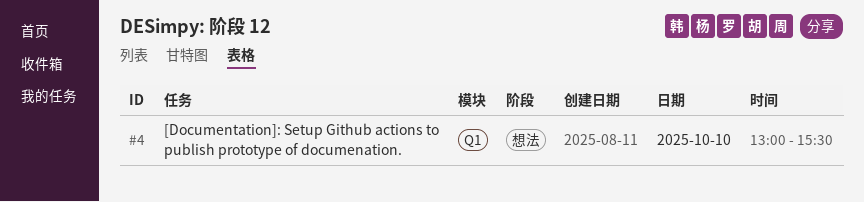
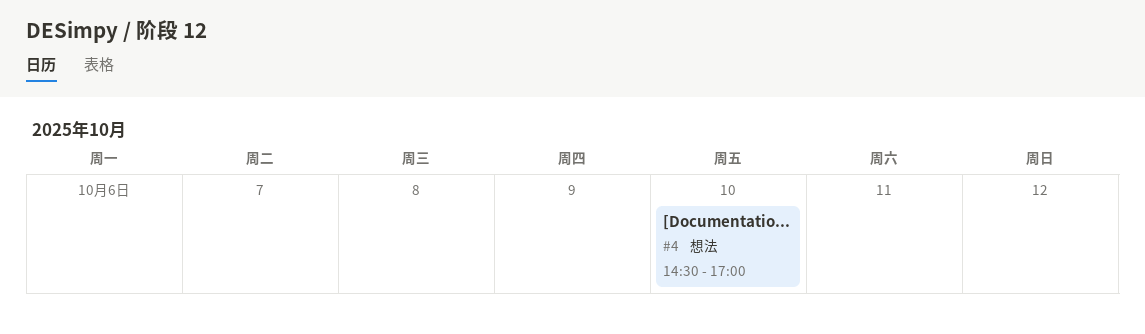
#4, begins: 13:00 -> 14:30
#4, ends: 15:30 -> 17:00

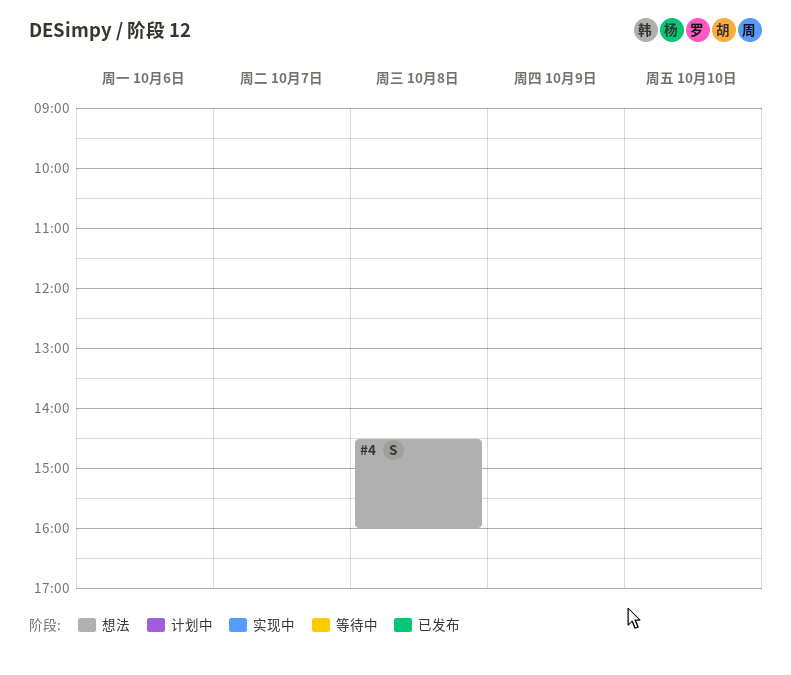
#4, day: Oct 10 -> Oct 8
#4, ends: 17:00 -> 16:00

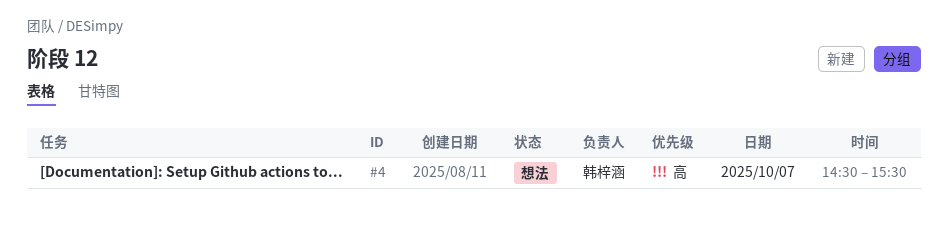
#4, day: Oct 8 -> Oct 7
#4, ends: 16:00 -> 15:30

